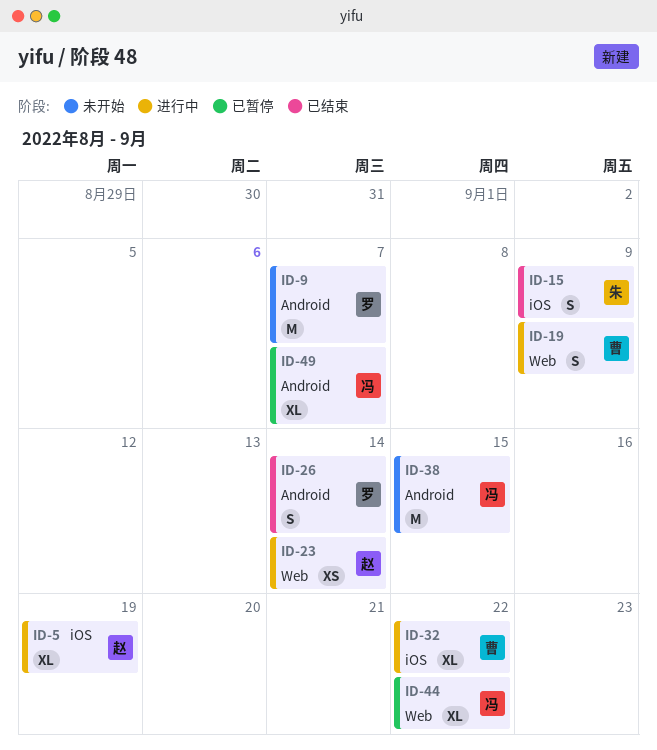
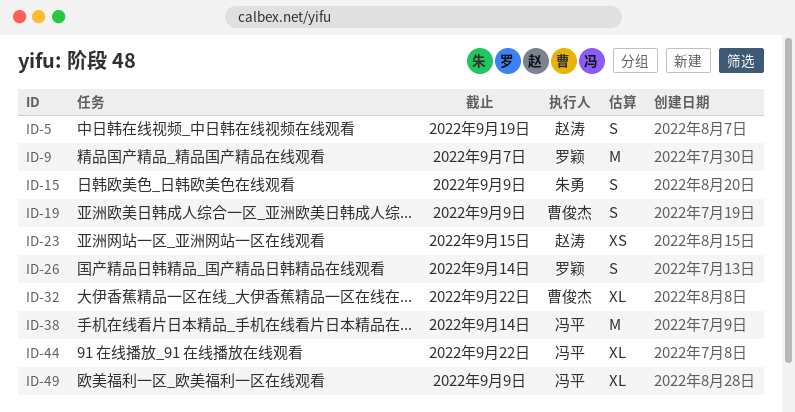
ID-5, estimate: XL -> S
ID-23, due: Sep 14 -> Sep 15
ID-38, due: Sep 15 -> Sep 14
ID-49, due: Sep 7 -> Sep 9

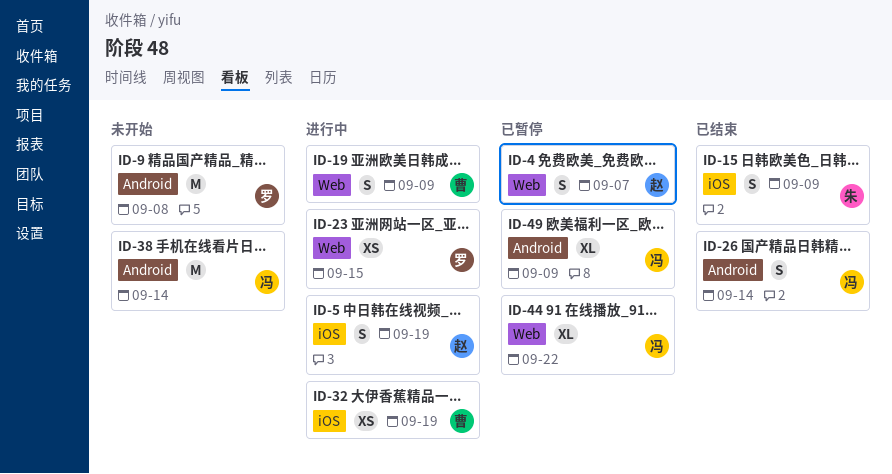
ID-4: none -> present
ID-9, due: Sep 7 -> Sep 8
ID-23, owner: 赵涛 -> 罗颖
ID-26, owner: 罗颖 -> 冯平
ID-32, estimate: XL -> XS
ID-32, due: Sep 22 -> Sep 19

